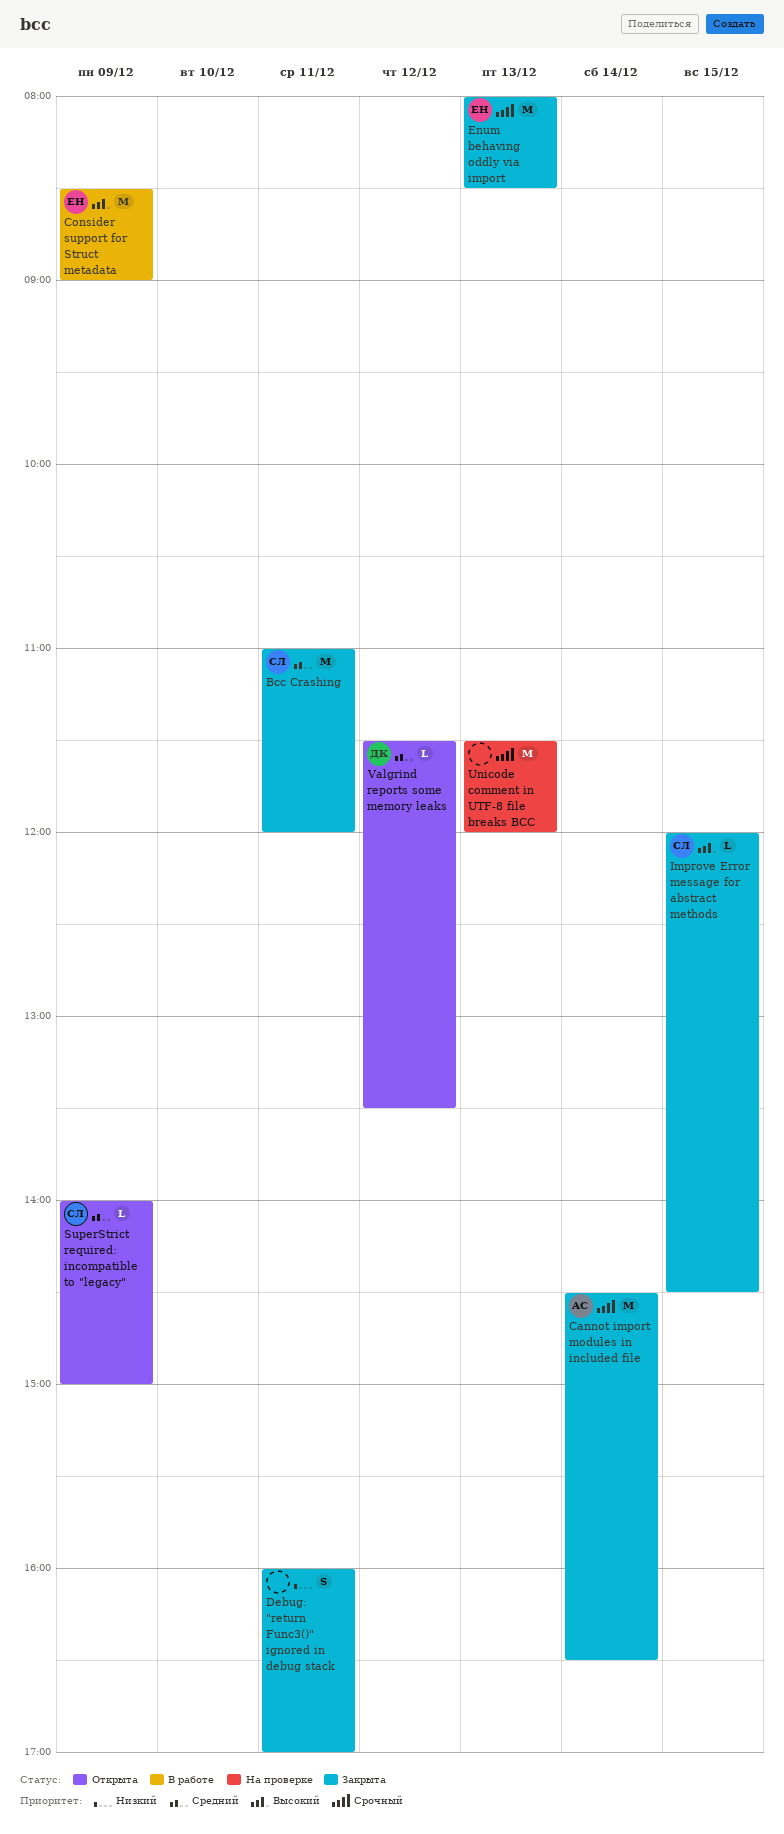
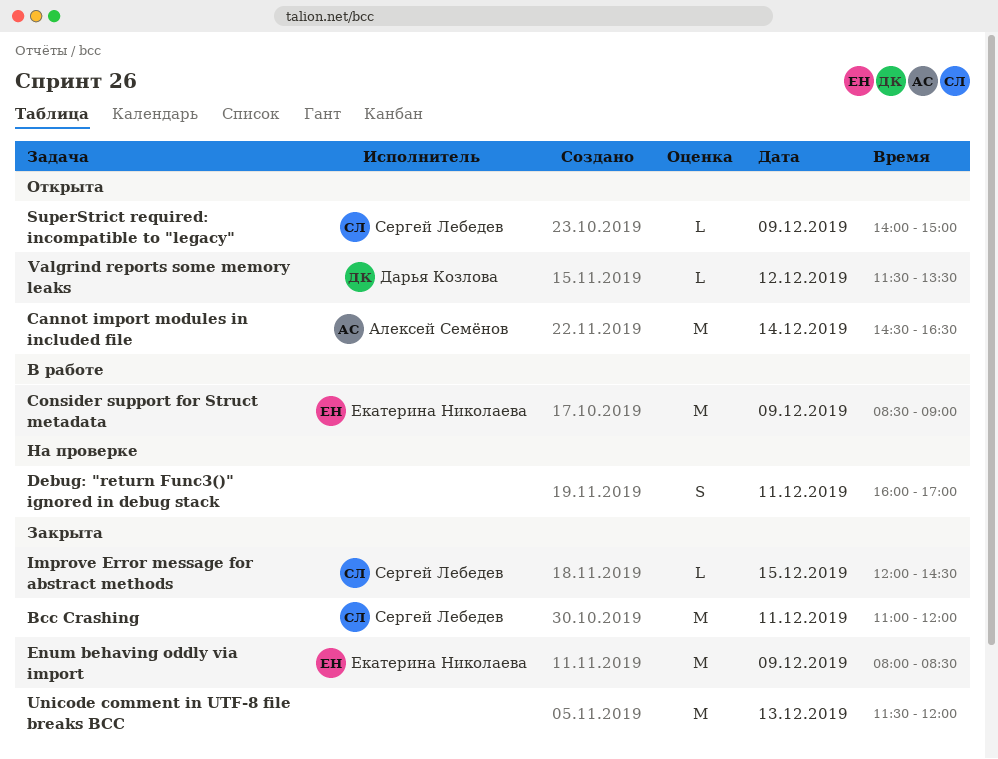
Cannot import modules in included file, status: Закрыта -> Открыта
Debug: "return Func3()" ignored in debug stack, status: Закрыта -> На проверке
Enum behaving oddly via import, day: Dec 13 -> Dec 9
Unicode comment in UTF-8 file breaks BCC, status: На проверке -> Закрыта

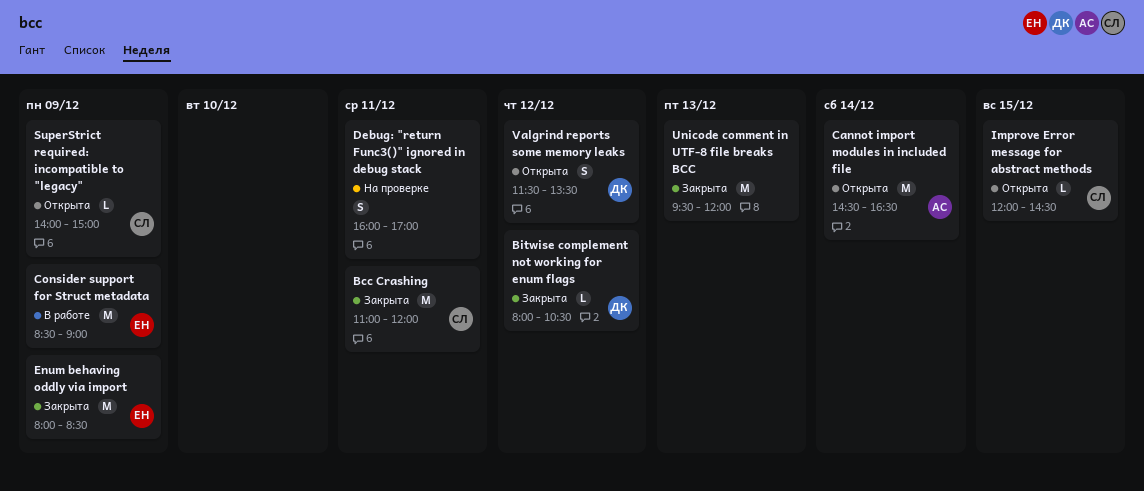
Bitwise complement not working for enum flags: none -> present
Improve Error message for abstract methods, status: Закрыта -> Открыта
Unicode comment in UTF-8 file breaks BCC, begins: 11:30 -> 09:30
Valgrind reports some memory leaks, estimate: L -> S

